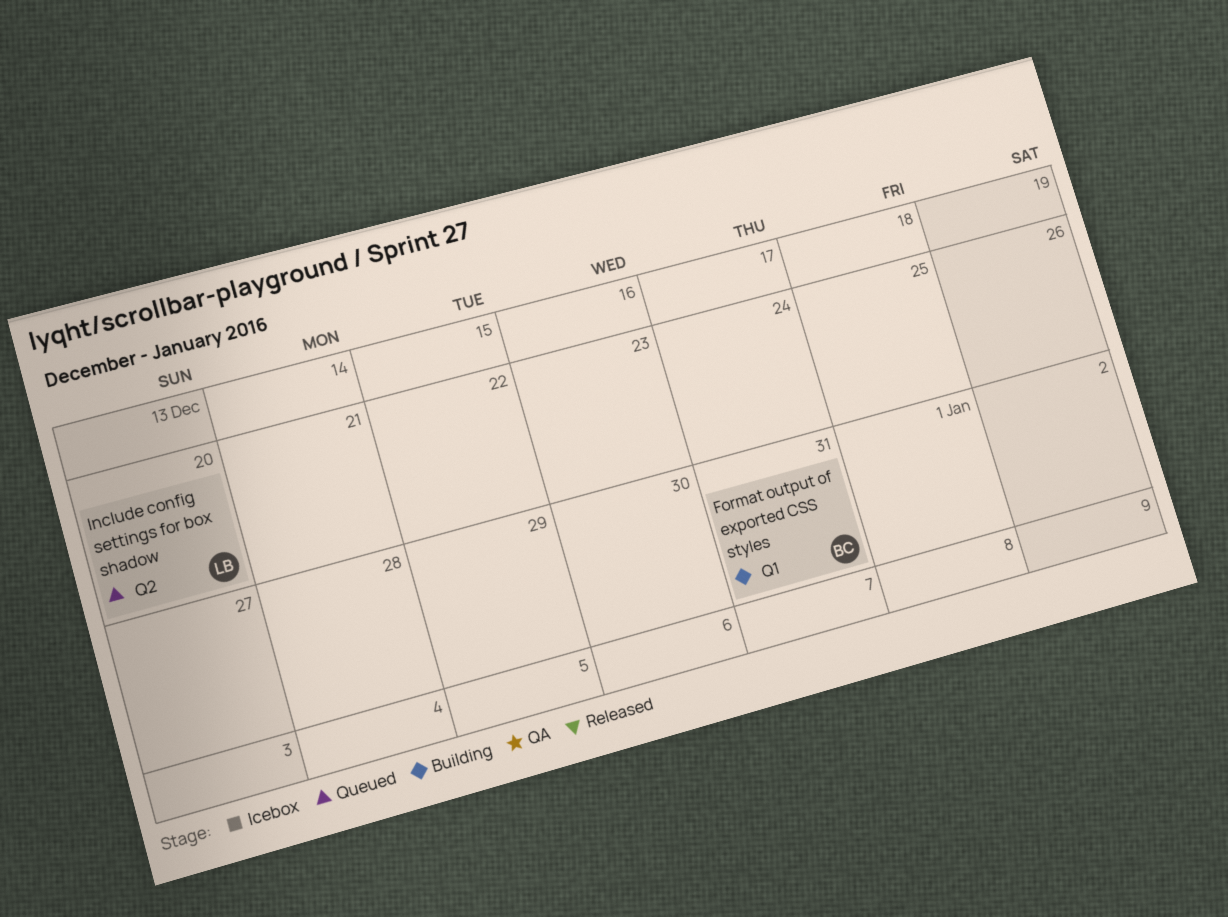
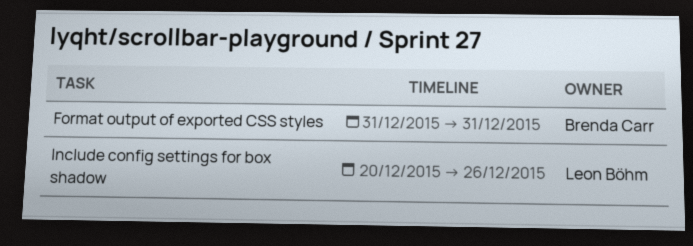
Include config settings for box shadow, due: Dec 20 -> Dec 26

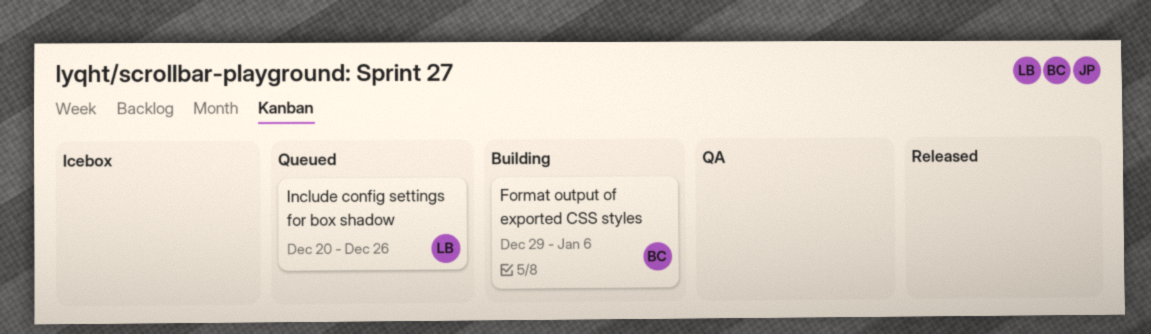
Format output of exported CSS styles, start: Dec 31 -> Dec 29
Format output of exported CSS styles, due: Dec 31 -> Jan 6

